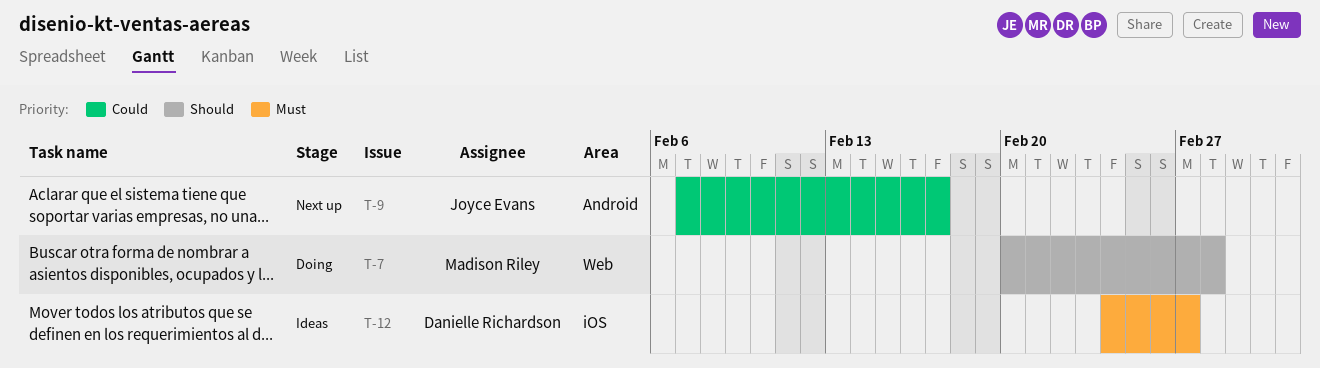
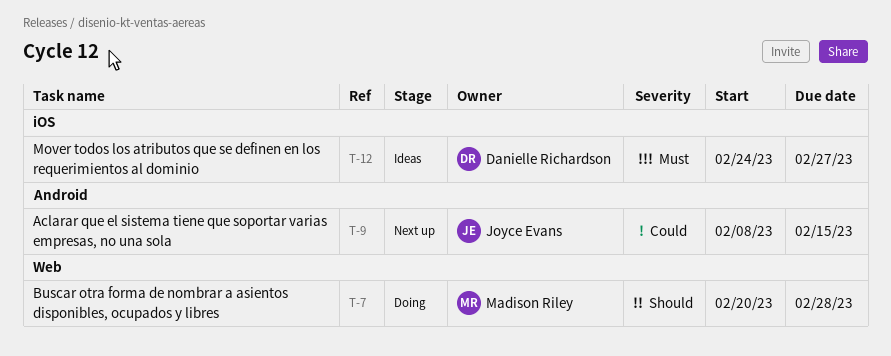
T-9, start: Feb 7 -> Feb 8
T-9, due: Feb 17 -> Feb 15

